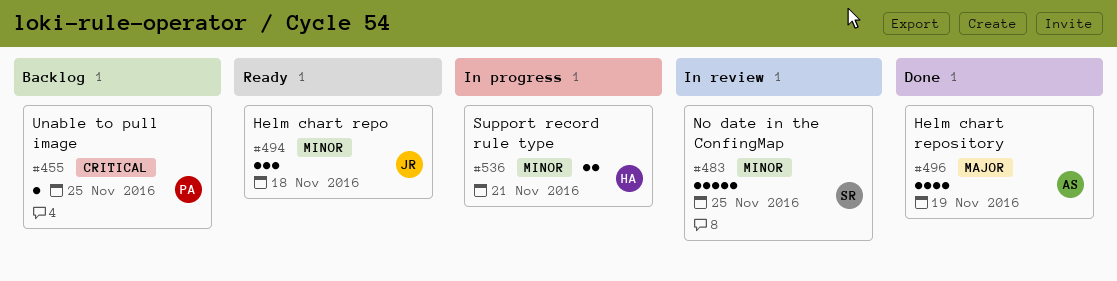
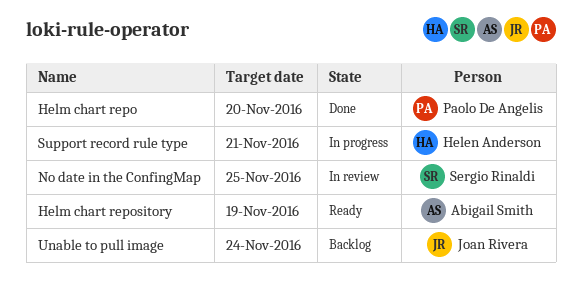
Helm chart repo, status: Ready -> Done
Helm chart repo, owner: Joan Rivera -> Paolo De Angelis
Helm chart repo, due: Nov 18 -> Nov 20
Helm chart repository, status: Done -> Ready
Unable to pull image, owner: Paolo De Angelis -> Joan Rivera
Unable to pull image, due: Nov 25 -> Nov 24

